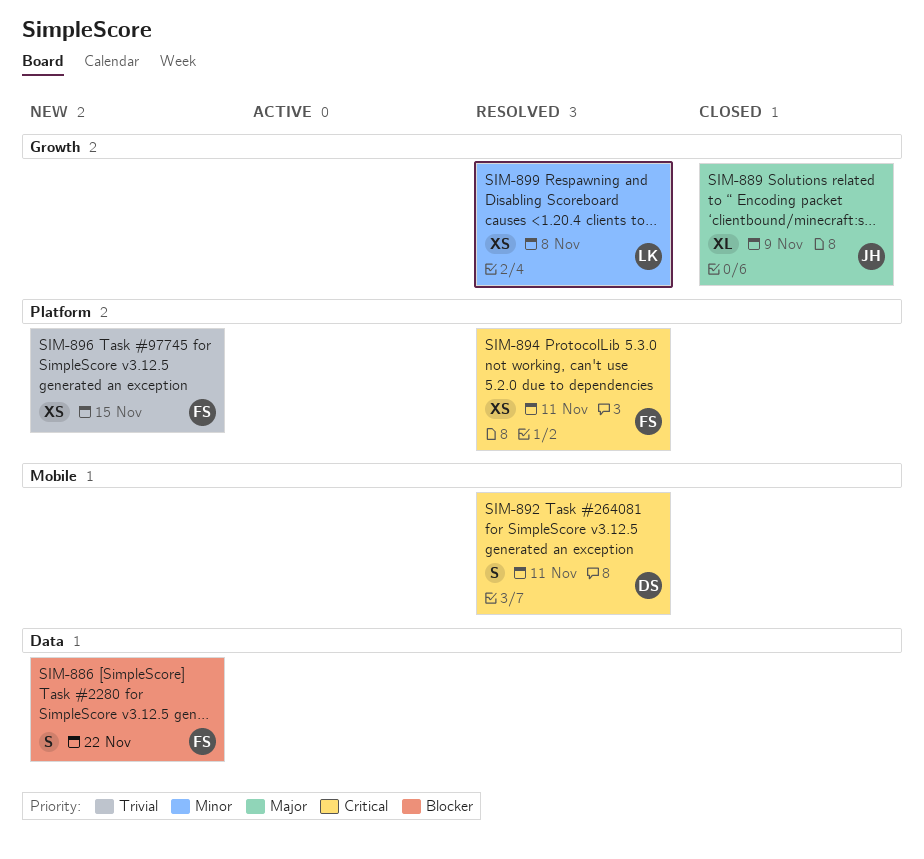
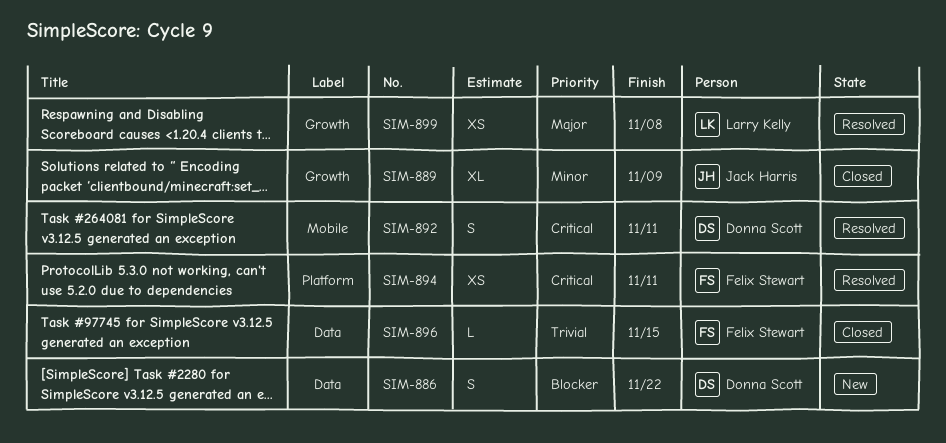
SIM-886, owner: Felix Stewart -> Donna Scott
SIM-889, priority: Major -> Minor
SIM-896, status: New -> Closed
SIM-896, label: Platform -> Data
SIM-896, estimate: XS -> L
SIM-899, priority: Minor -> Major

